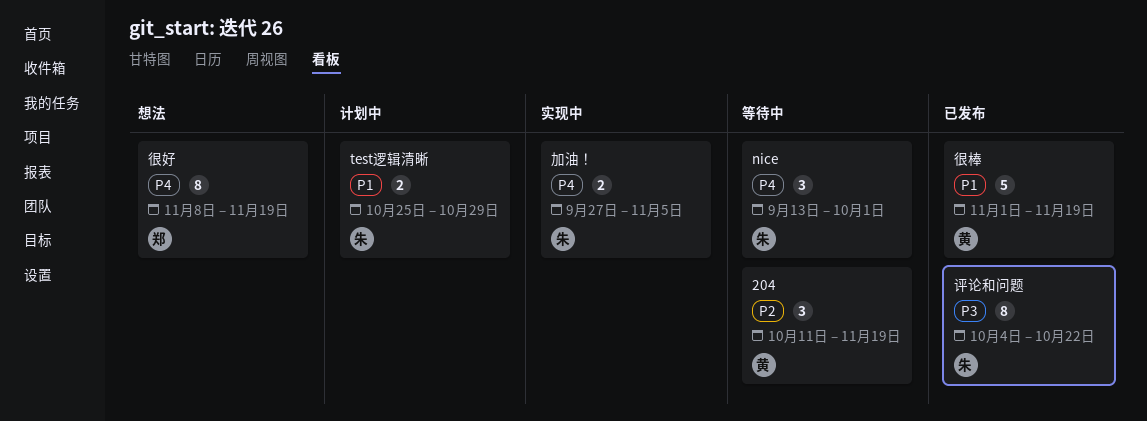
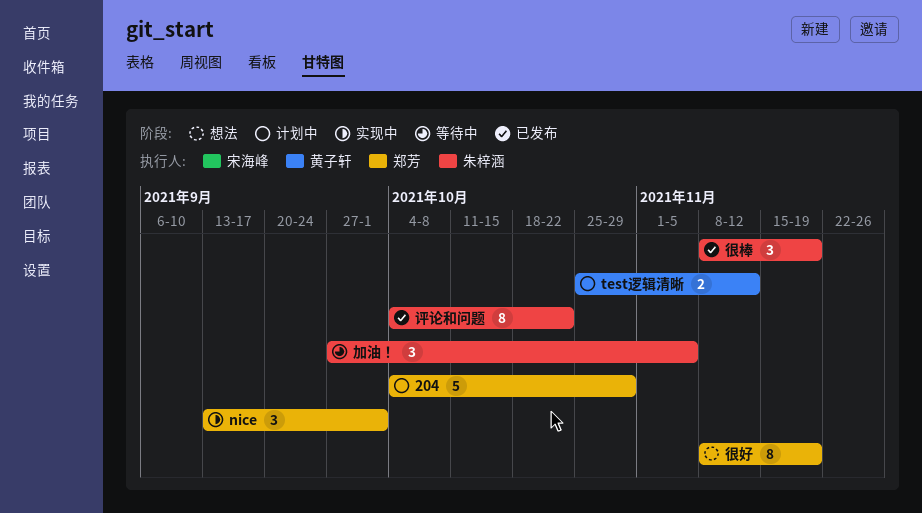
204, status: 等待中 -> 计划中
204, owner: 黄子轩 -> 郑芳
204, estimate: 3 -> 5
204, start: Oct 11 -> Oct 4
204, due: Nov 19 -> Oct 29
nice, status: 等待中 -> 实现中
nice, owner: 朱梓涵 -> 郑芳
test逻辑清晰, owner: 朱梓涵 -> 黄子轩
test逻辑清晰, due: Oct 29 -> Nov 12
加油！, status: 实现中 -> 等待中
加油！, estimate: 2 -> 3
很棒, owner: 黄子轩 -> 朱梓涵
很棒, estimate: 5 -> 3
很棒, start: Nov 1 -> Nov 8

